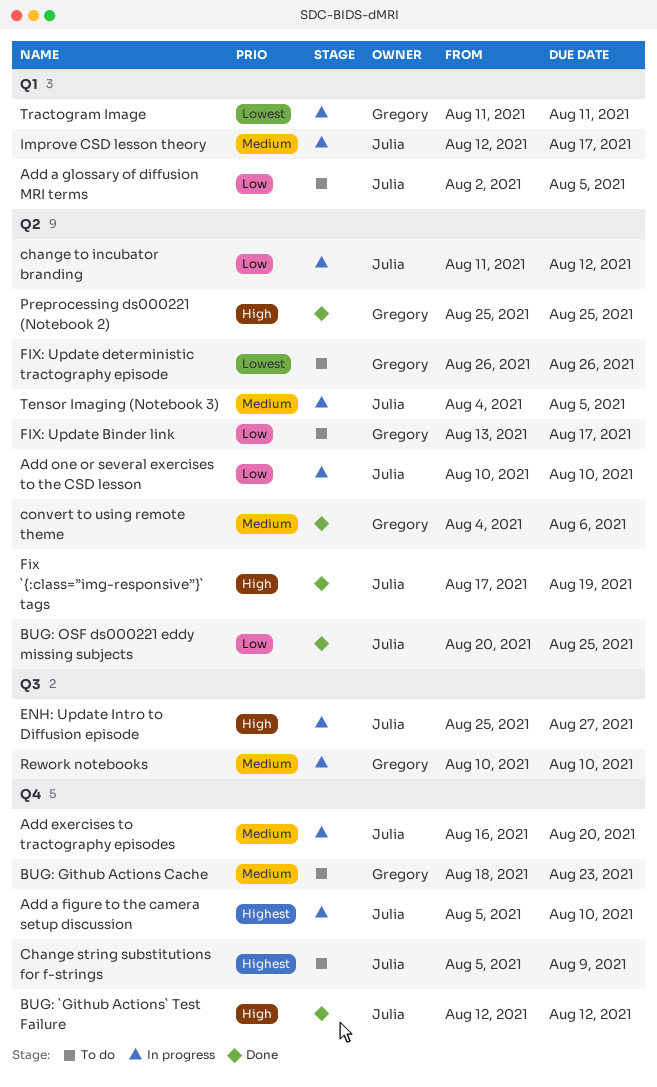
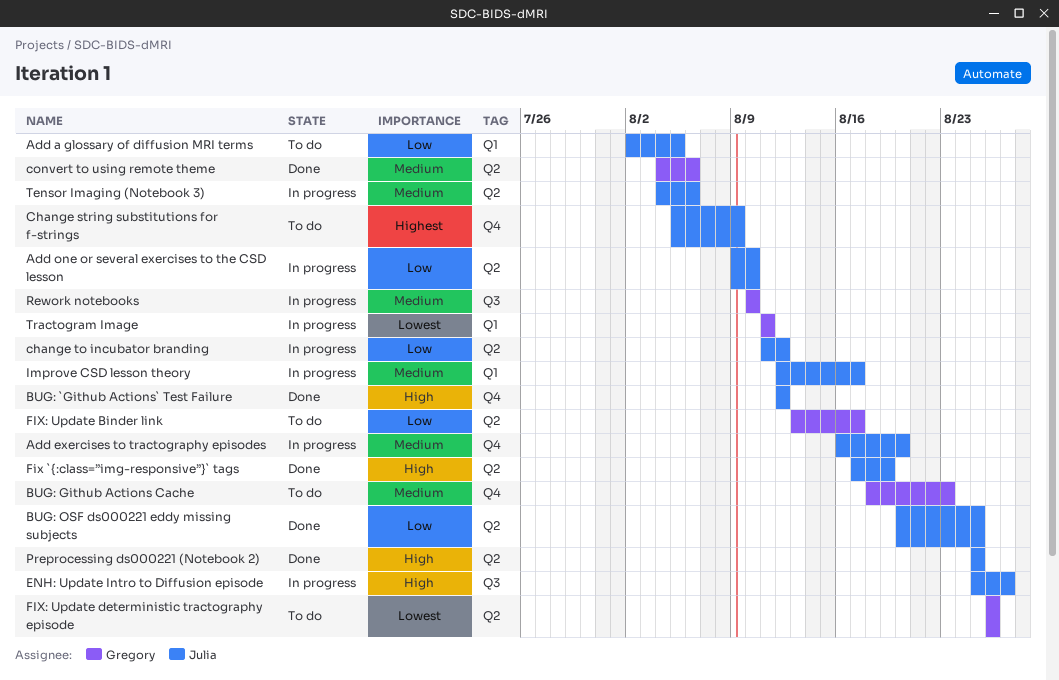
Add a figure to the camera setup discussion: present -> none
Add one or several exercises to the CSD lesson, start: Aug 10 -> Aug 9
Preprocessing ds000221 (Notebook 2), owner: Gregory -> Julia
Tensor Imaging (Notebook 3), due: Aug 5 -> Aug 6

